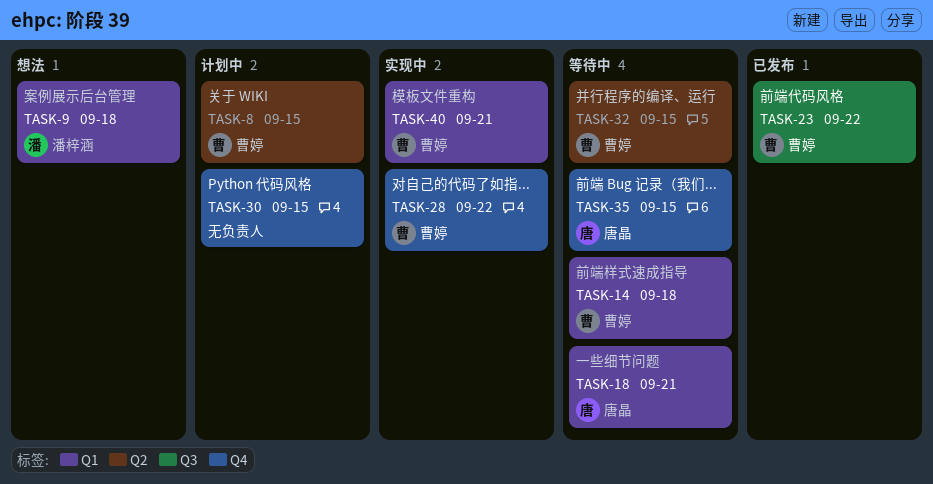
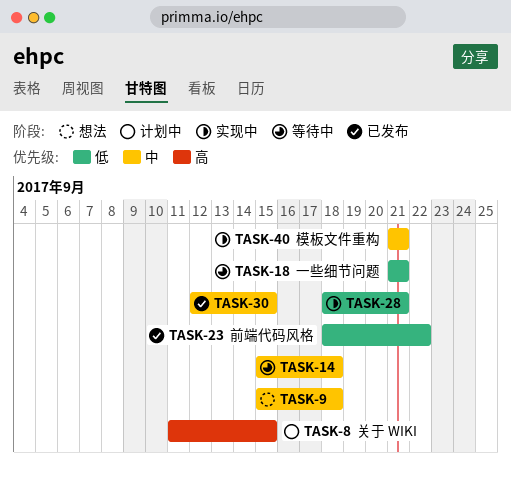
TASK-28, due: Sep 22 -> Sep 21
TASK-30, status: 计划中 -> 已发布
TASK-32: present -> none
TASK-35: present -> none

